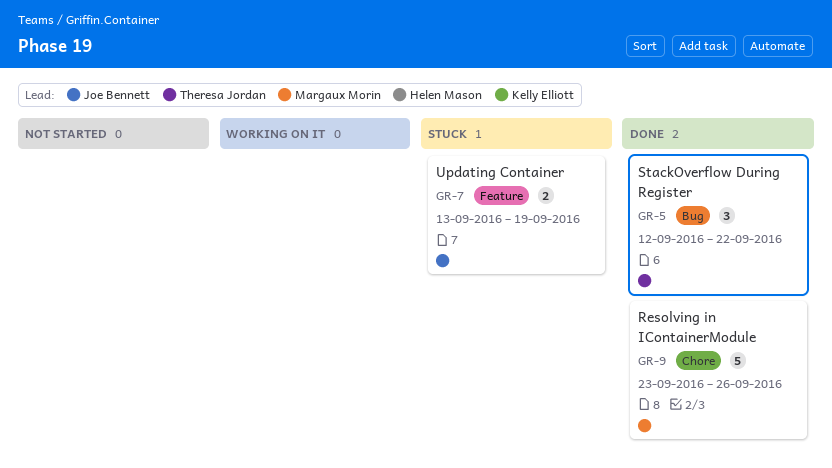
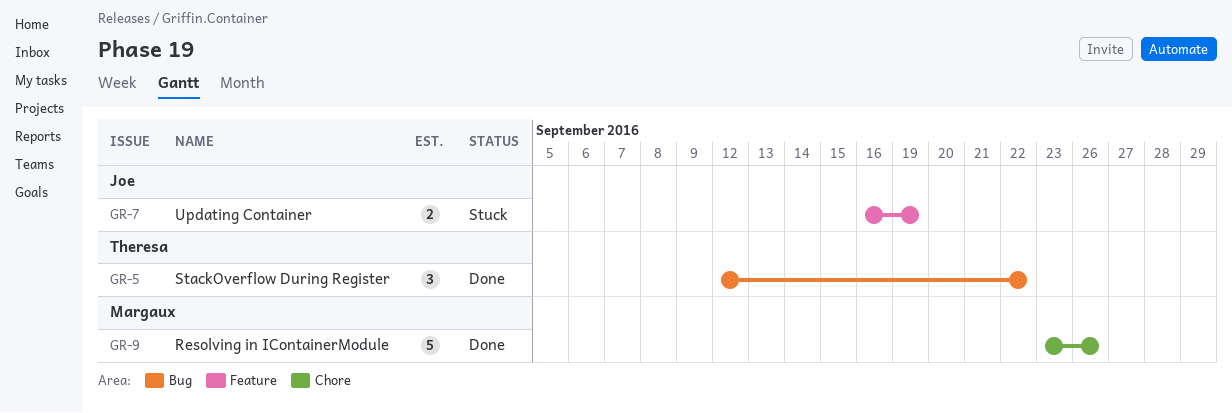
GR-7, start: Sep 13 -> Sep 16

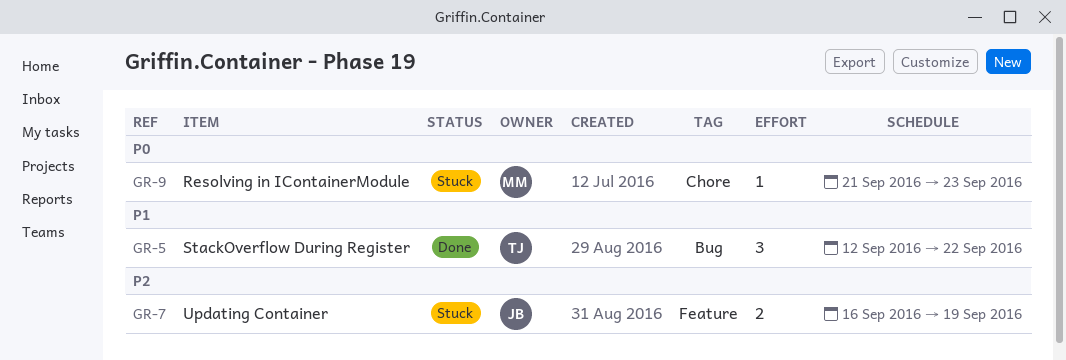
GR-9, status: Done -> Stuck
GR-9, estimate: 5 -> 1
GR-9, start: Sep 23 -> Sep 21
GR-9, due: Sep 26 -> Sep 23

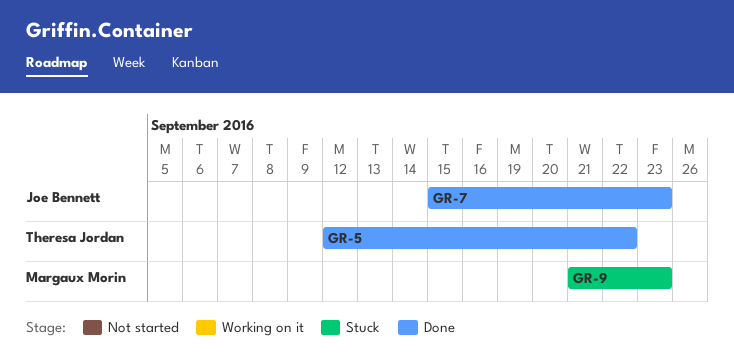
GR-7, status: Stuck -> Done
GR-7, start: Sep 16 -> Sep 15
GR-7, due: Sep 19 -> Sep 23

